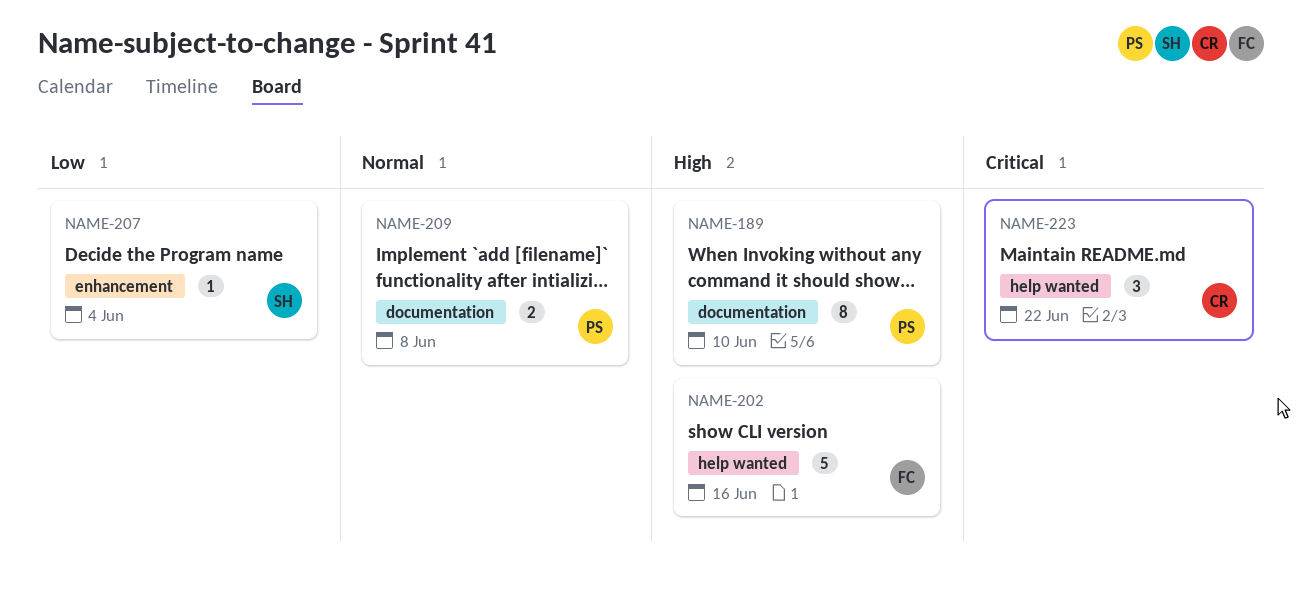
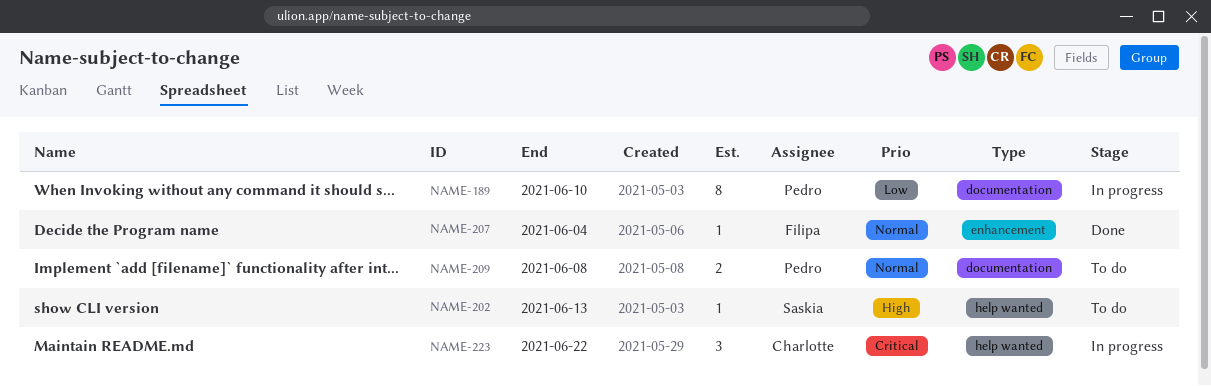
NAME-189, priority: High -> Low
NAME-202, owner: Filipa -> Saskia
NAME-202, estimate: 5 -> 1
NAME-202, due: Jun 16 -> Jun 13
NAME-207, owner: Saskia -> Filipa
NAME-207, priority: Low -> Normal

